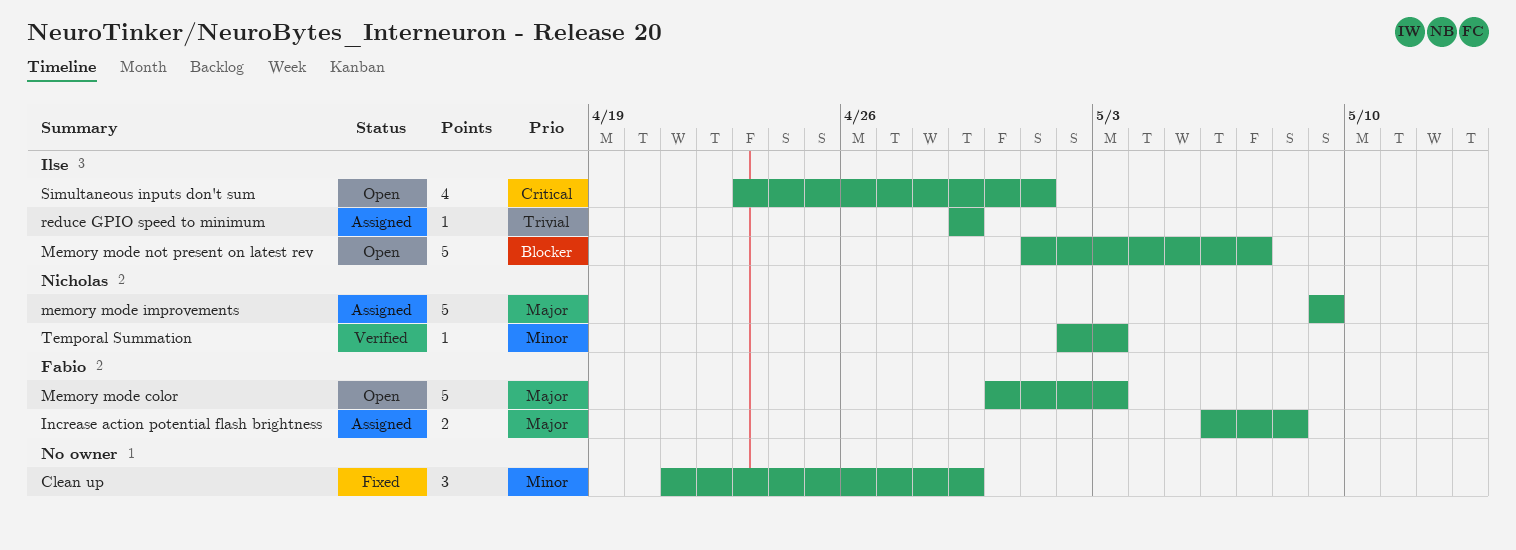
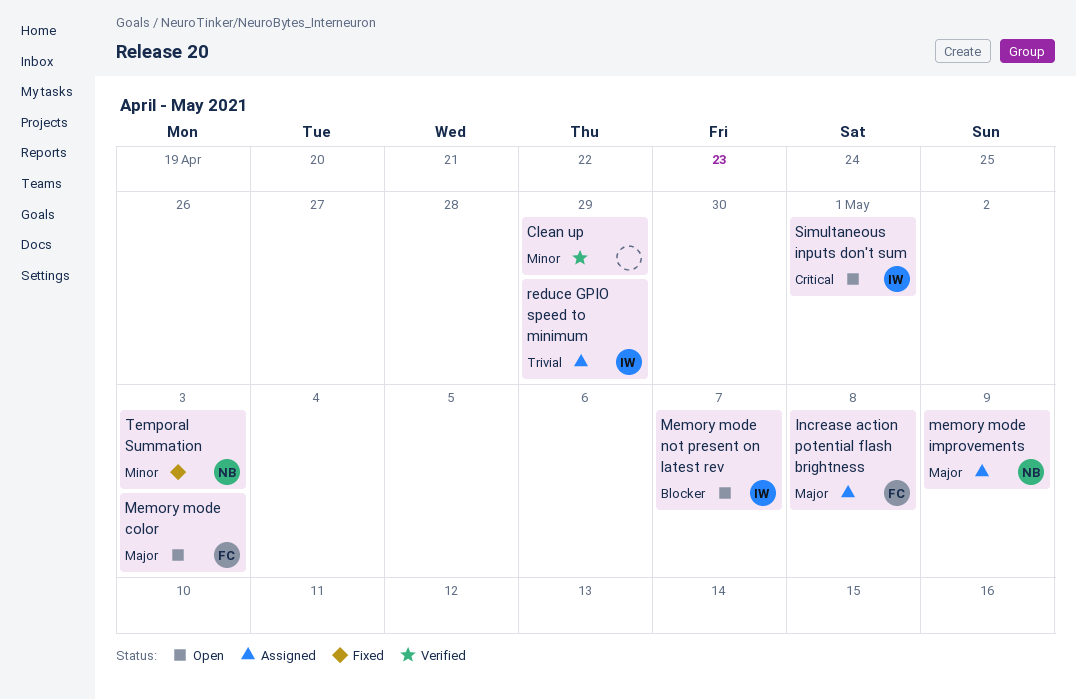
Clean up, status: Fixed -> Verified
Temporal Summation, status: Verified -> Fixed

